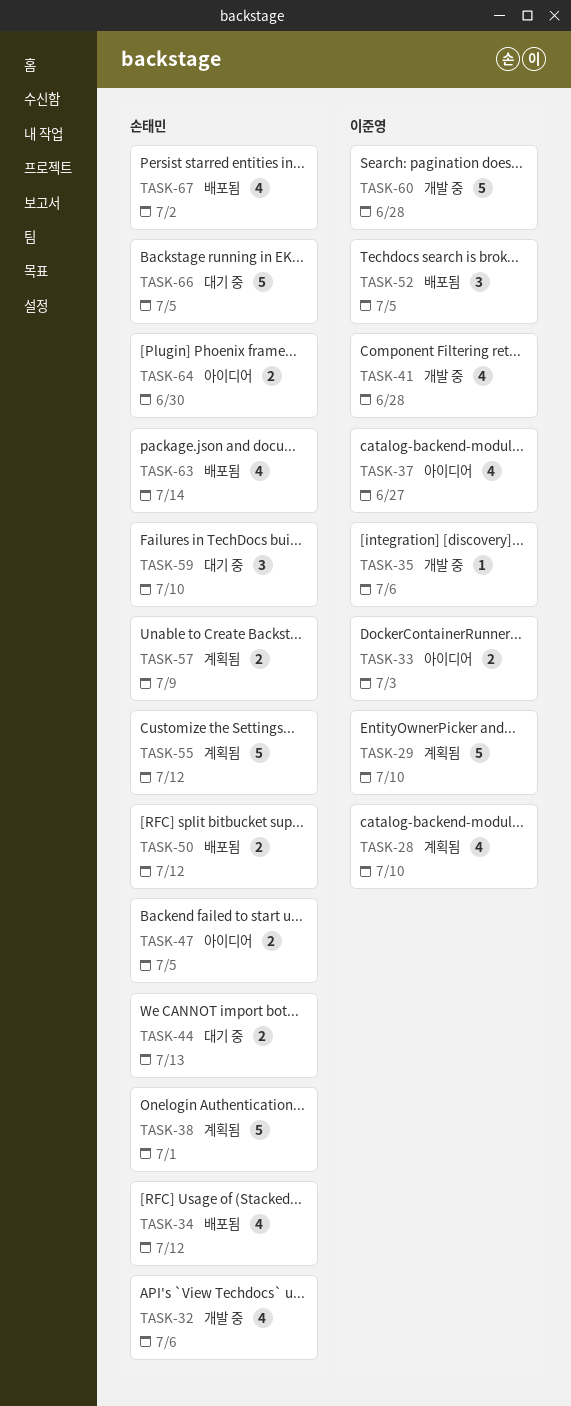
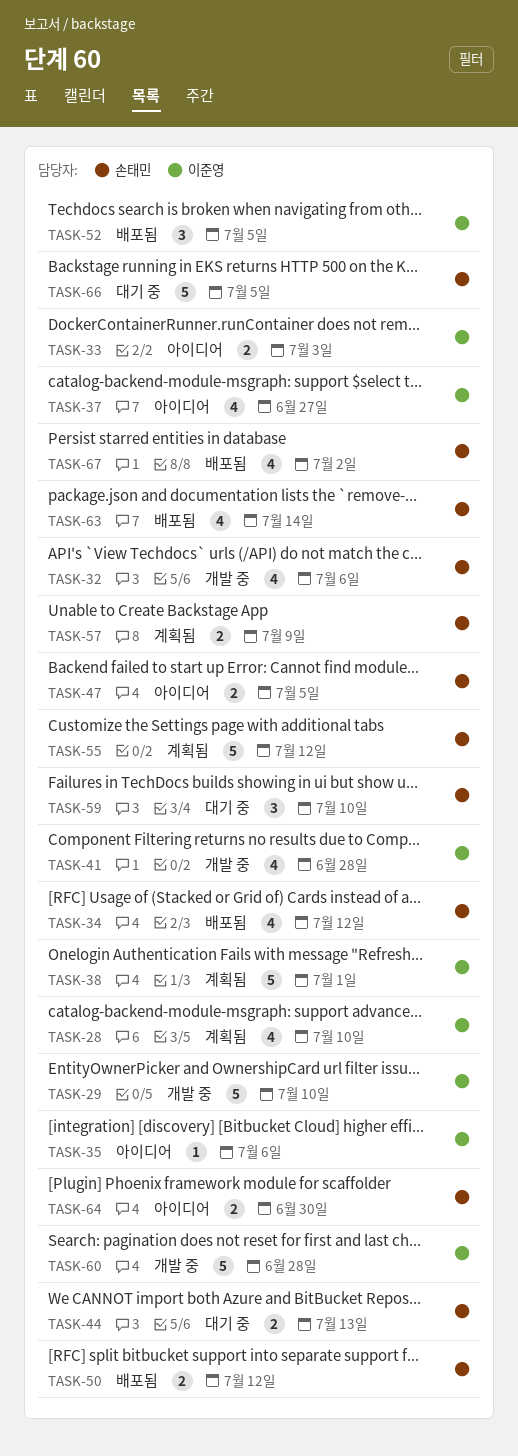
TASK-29, status: 계획됨 -> 개발 중
TASK-35, status: 개발 중 -> 아이디어
TASK-38, owner: 손태민 -> 이준영

